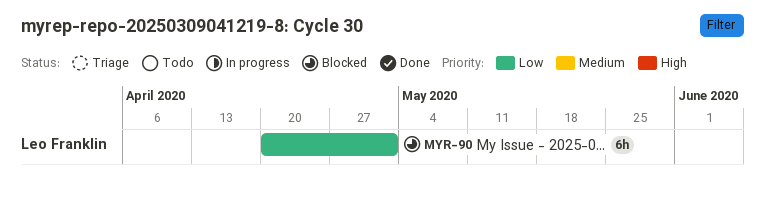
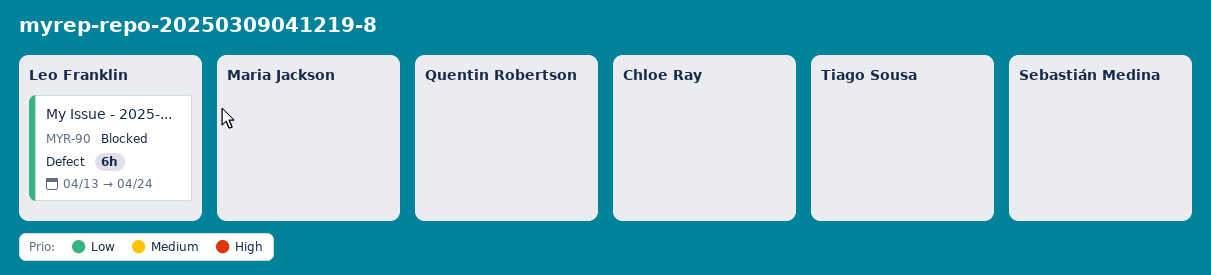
MYR-90, start: Apr 20 -> Apr 13
MYR-90, due: May 1 -> Apr 24

